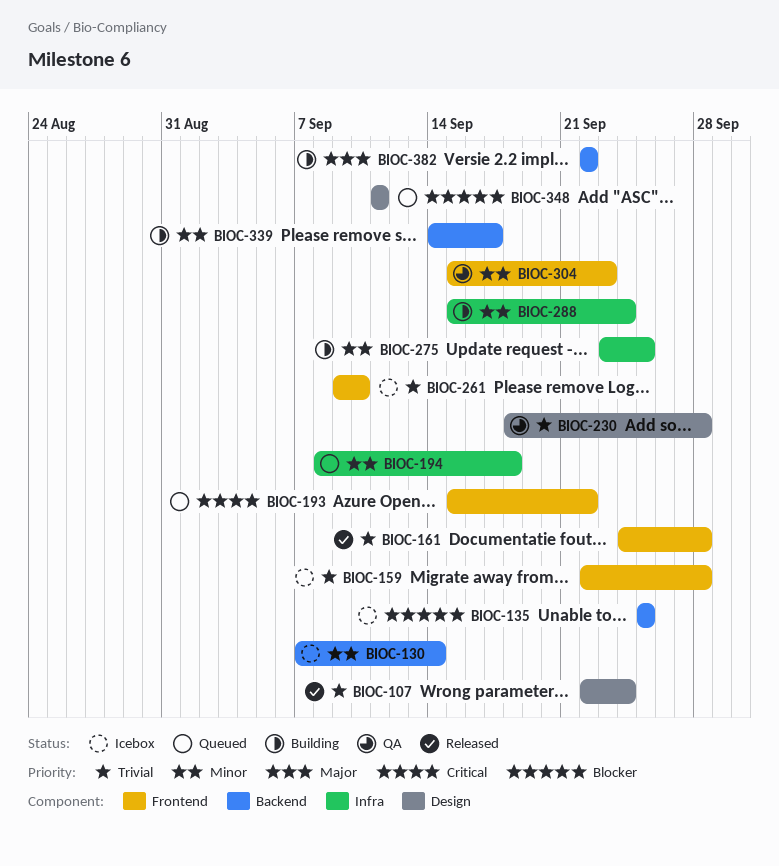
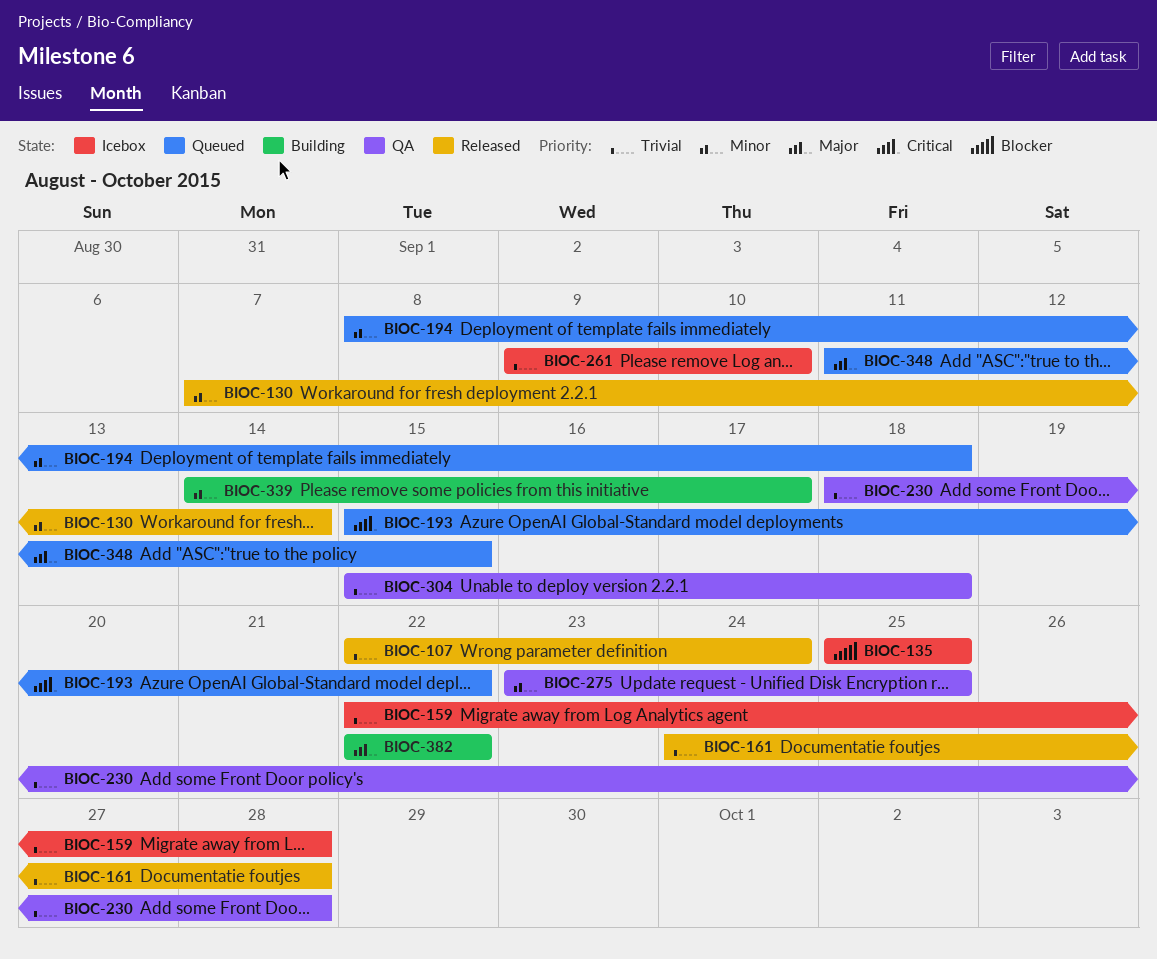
BIOC-130, status: Icebox -> Released
BIOC-275, status: Building -> QA
BIOC-288: present -> none
BIOC-304, priority: Minor -> Trivial
BIOC-304, due: Sep 23 -> Sep 18
BIOC-348, priority: Blocker -> Major
BIOC-348, due: Sep 11 -> Sep 15

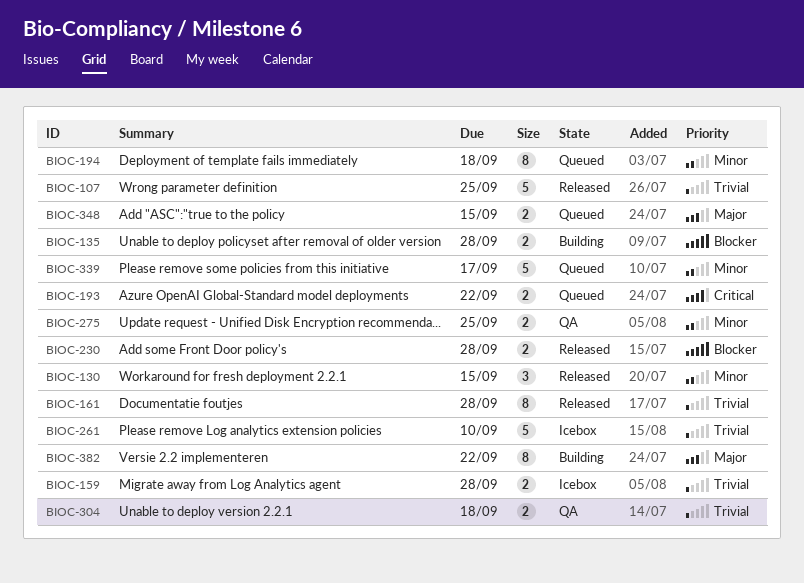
BIOC-107, due: Sep 24 -> Sep 25
BIOC-130, due: Sep 14 -> Sep 15
BIOC-135, status: Icebox -> Building
BIOC-135, due: Sep 25 -> Sep 28
BIOC-230, status: QA -> Released
BIOC-230, priority: Trivial -> Blocker
BIOC-339, status: Building -> Queued

